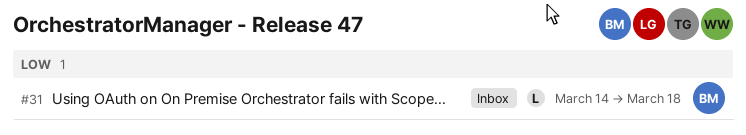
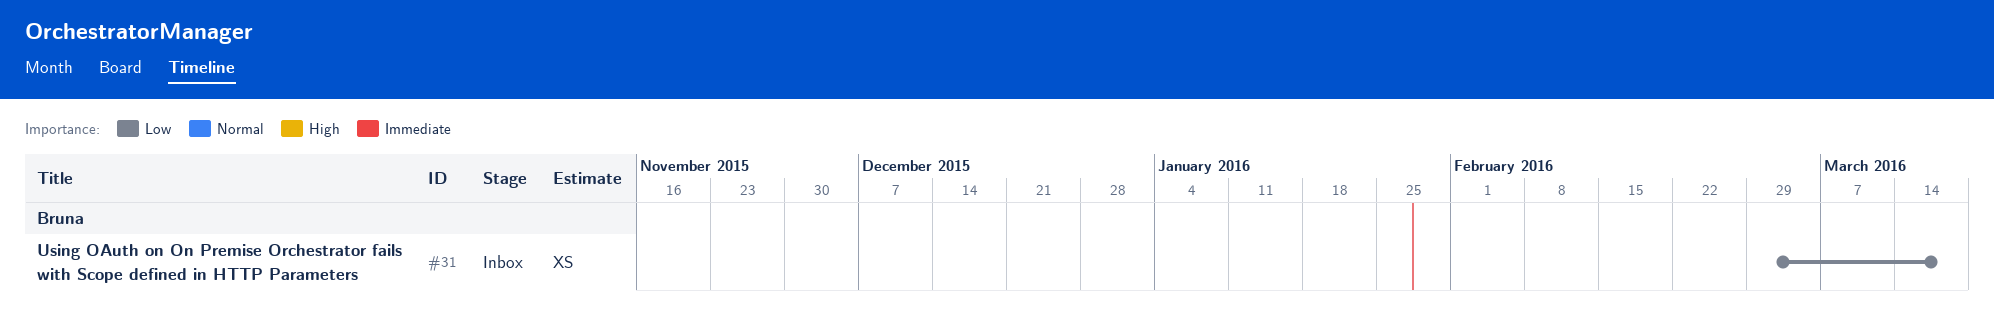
#31, estimate: L -> XS
#31, start: Mar 14 -> Feb 29

